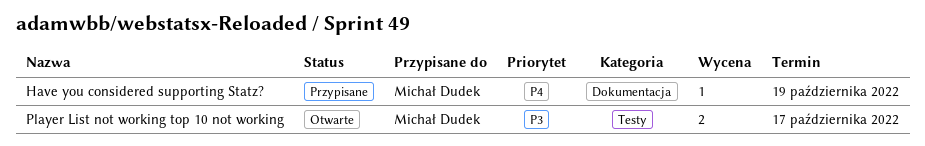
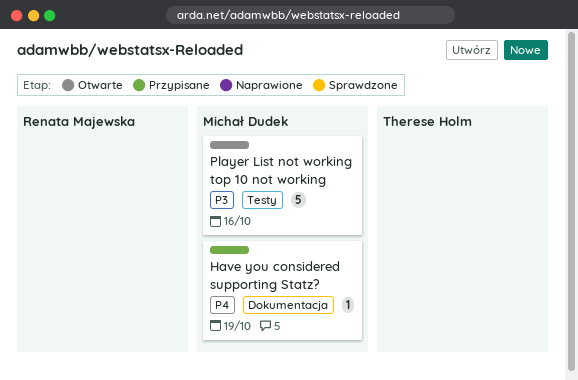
Player List not working top 10 not working, estimate: 2 -> 5
Player List not working top 10 not working, due: Oct 17 -> Oct 16

